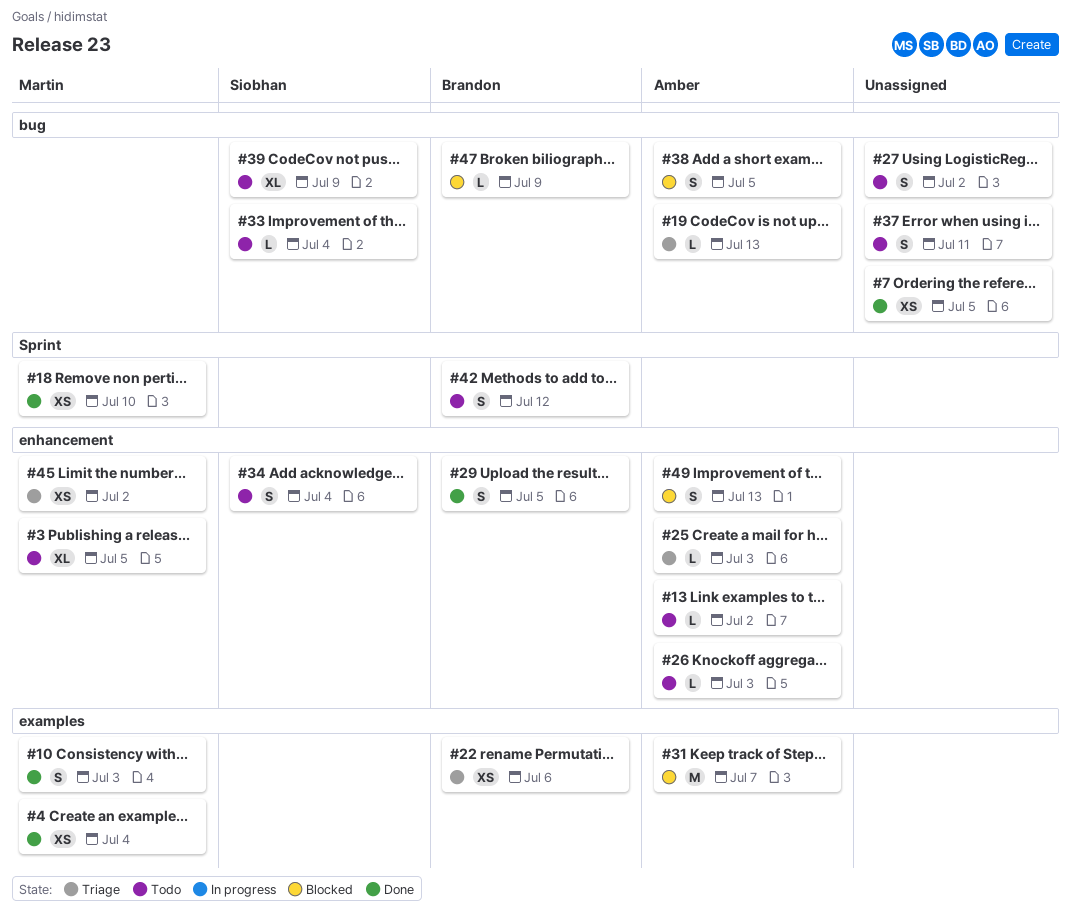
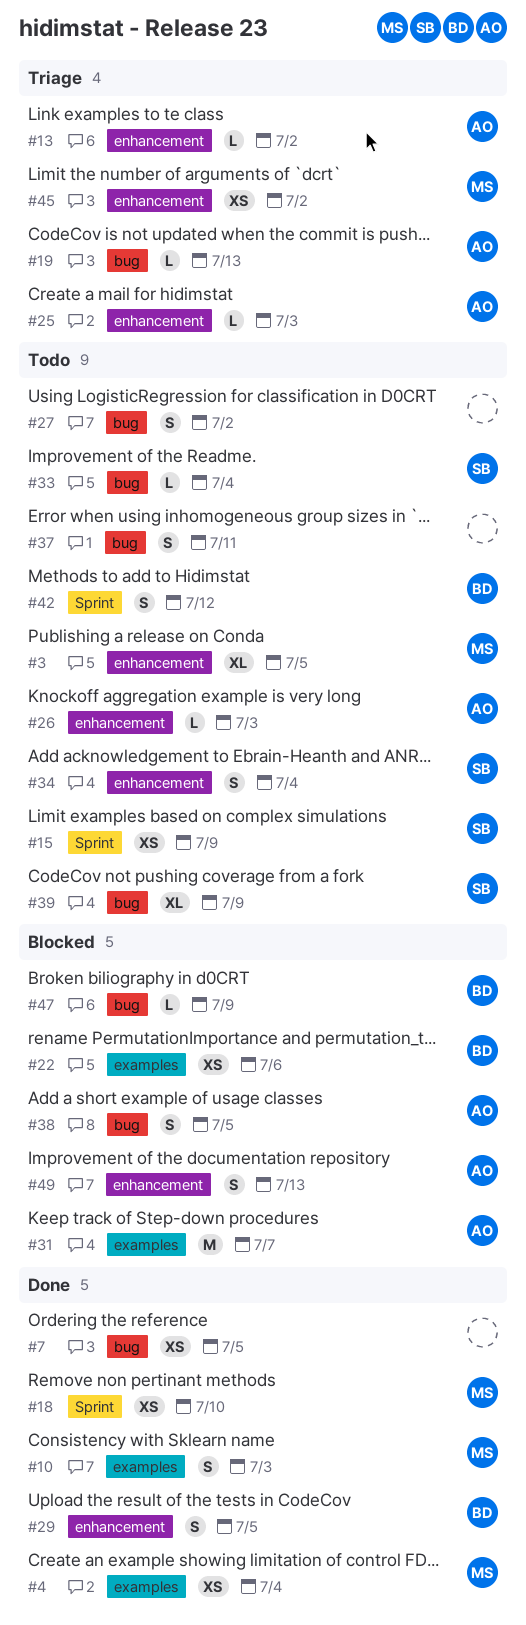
#13, status: Todo -> Triage
#15: none -> present
#22, status: Triage -> Blocked

